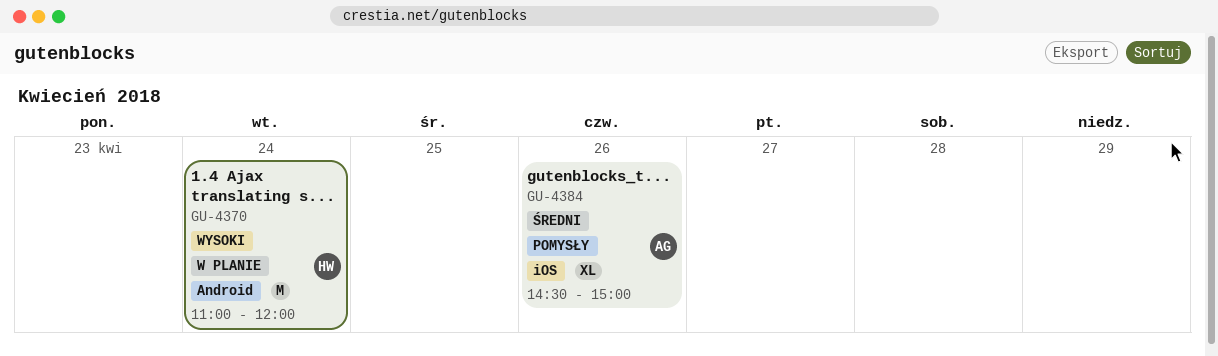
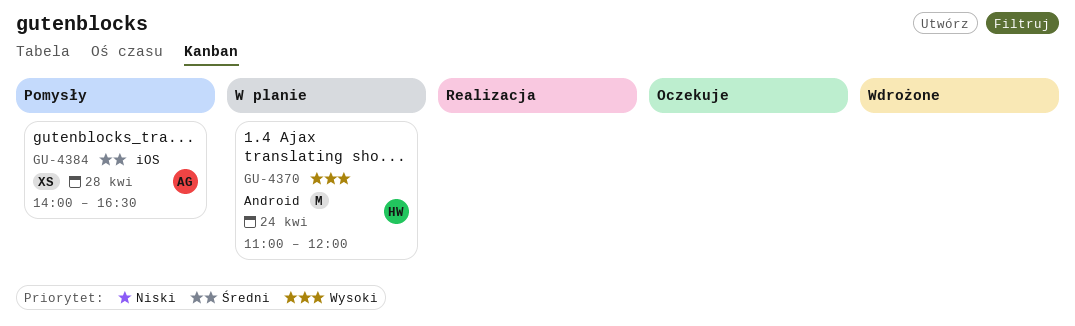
GU-4384, estimate: XL -> XS
GU-4384, day: Apr 26 -> Apr 28
GU-4384, begins: 14:30 -> 14:00
GU-4384, ends: 15:00 -> 16:30

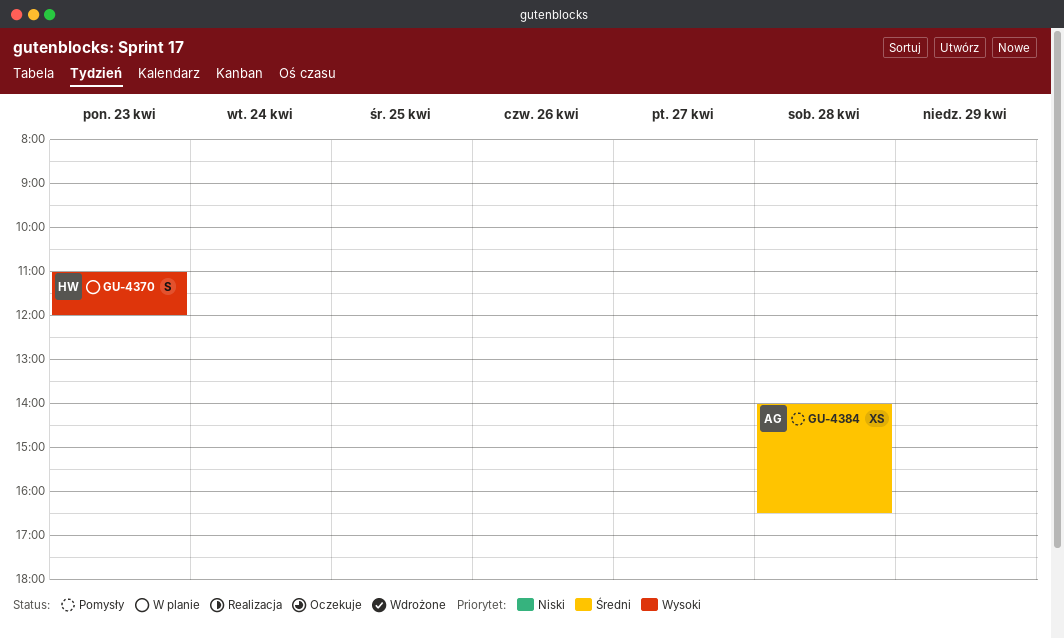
GU-4370, estimate: M -> S
GU-4370, day: Apr 24 -> Apr 23

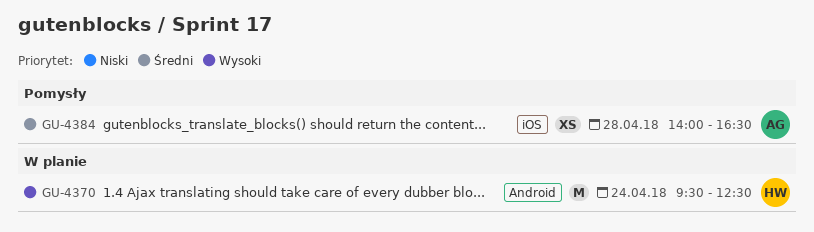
GU-4370, estimate: S -> M
GU-4370, day: Apr 23 -> Apr 24
GU-4370, begins: 11:00 -> 09:30
GU-4370, ends: 12:00 -> 12:30

